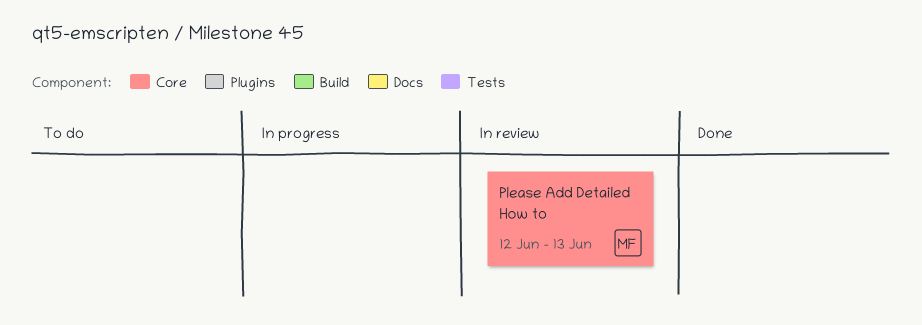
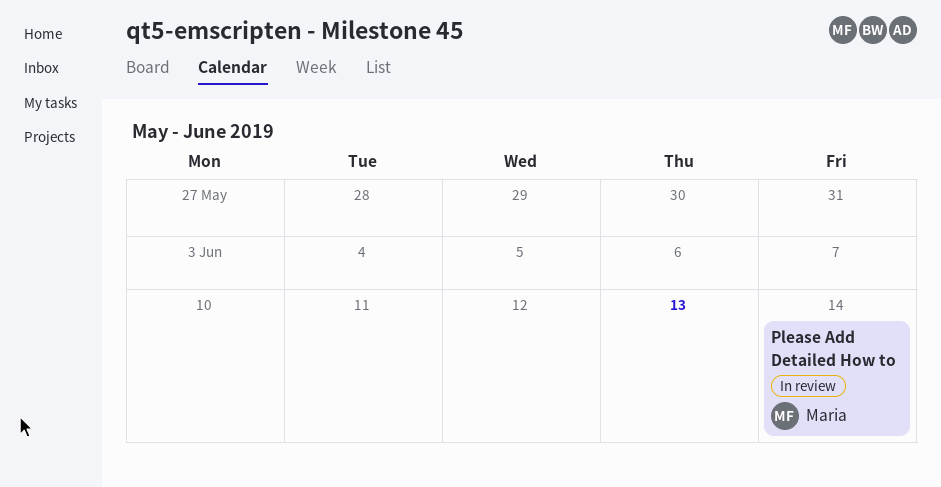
Please Add Detailed How to, due: Jun 13 -> Jun 14

